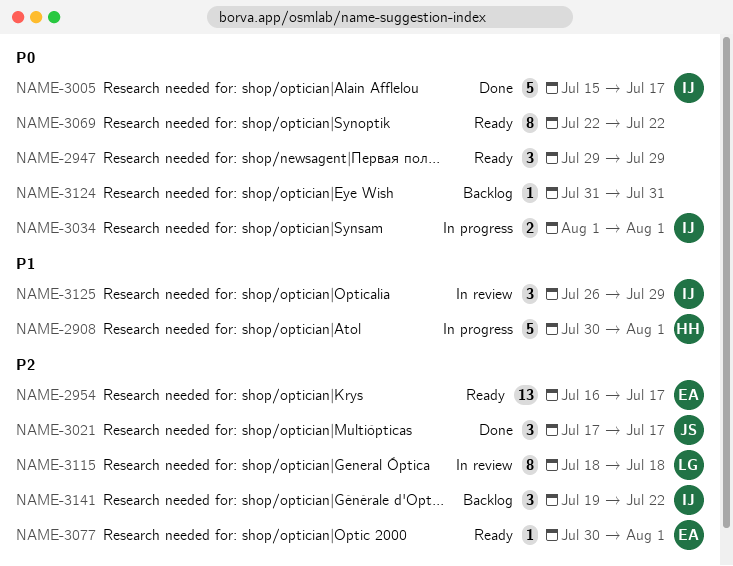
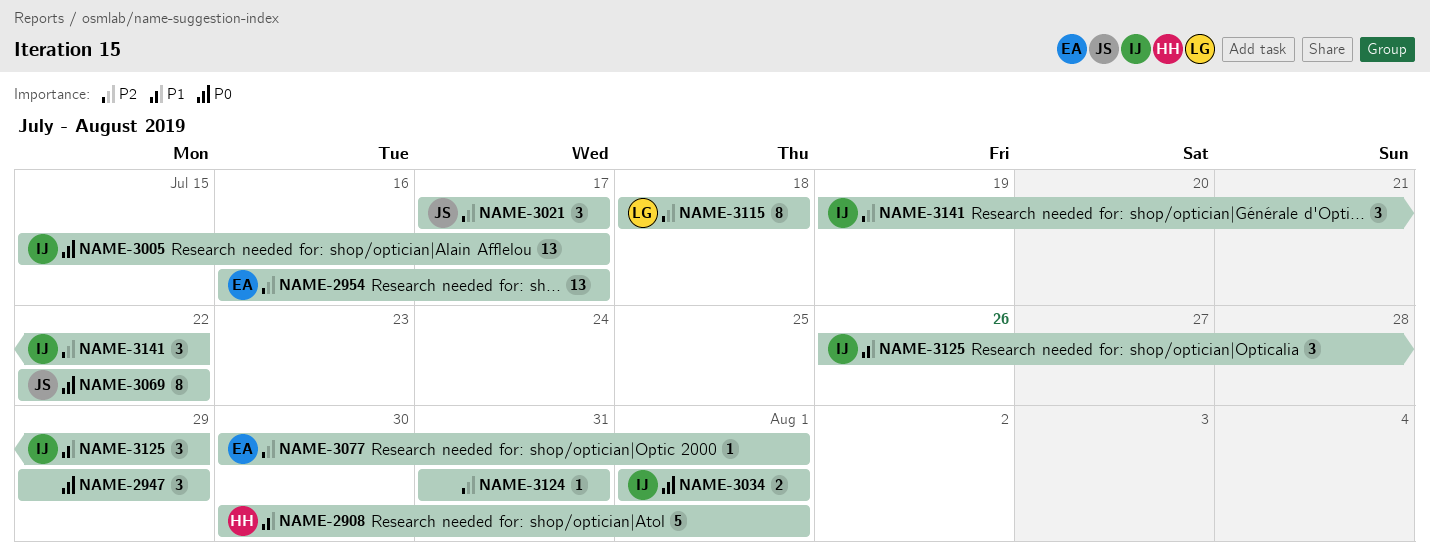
NAME-3005, estimate: 5 -> 13
NAME-3069, owner: none -> JS
NAME-3124, priority: P0 -> P2

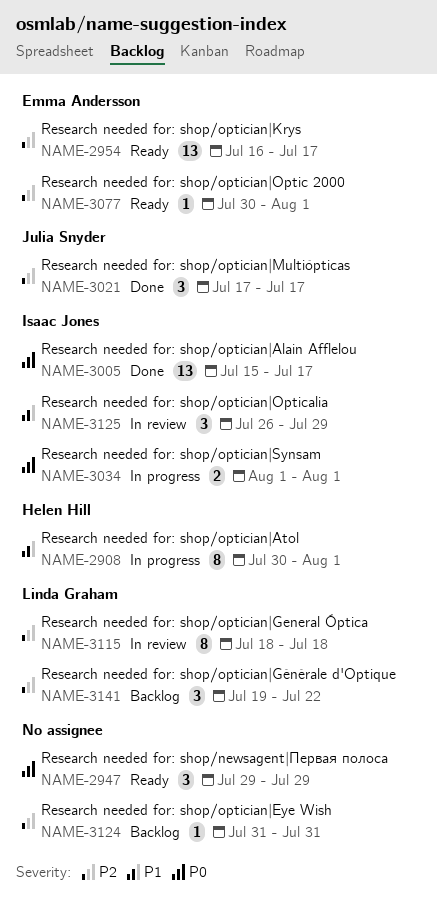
NAME-2908, estimate: 5 -> 8
NAME-3069: present -> none
NAME-3141, owner: Isaac Jones -> Linda Graham

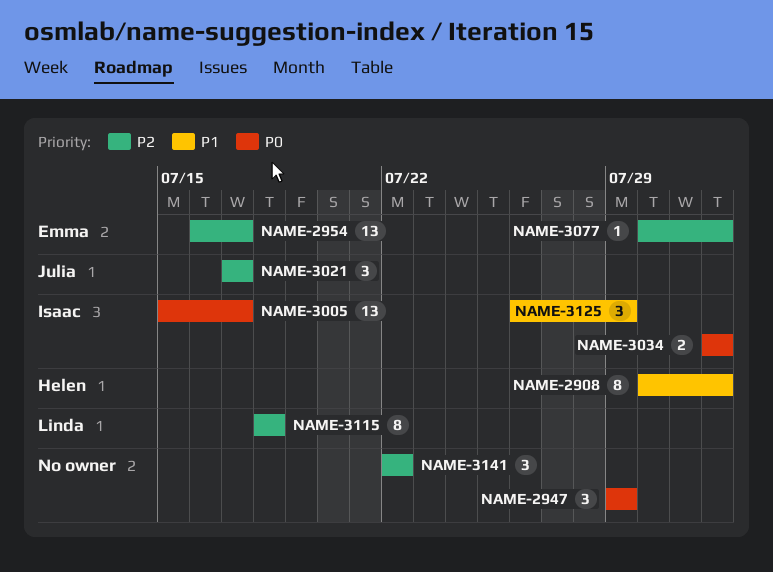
NAME-3124: present -> none
NAME-3141, owner: Linda Graham -> none
NAME-3141, start: Jul 19 -> Jul 22

